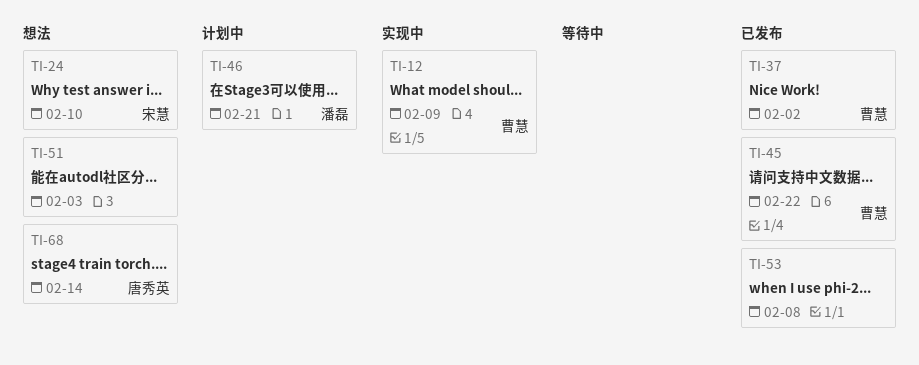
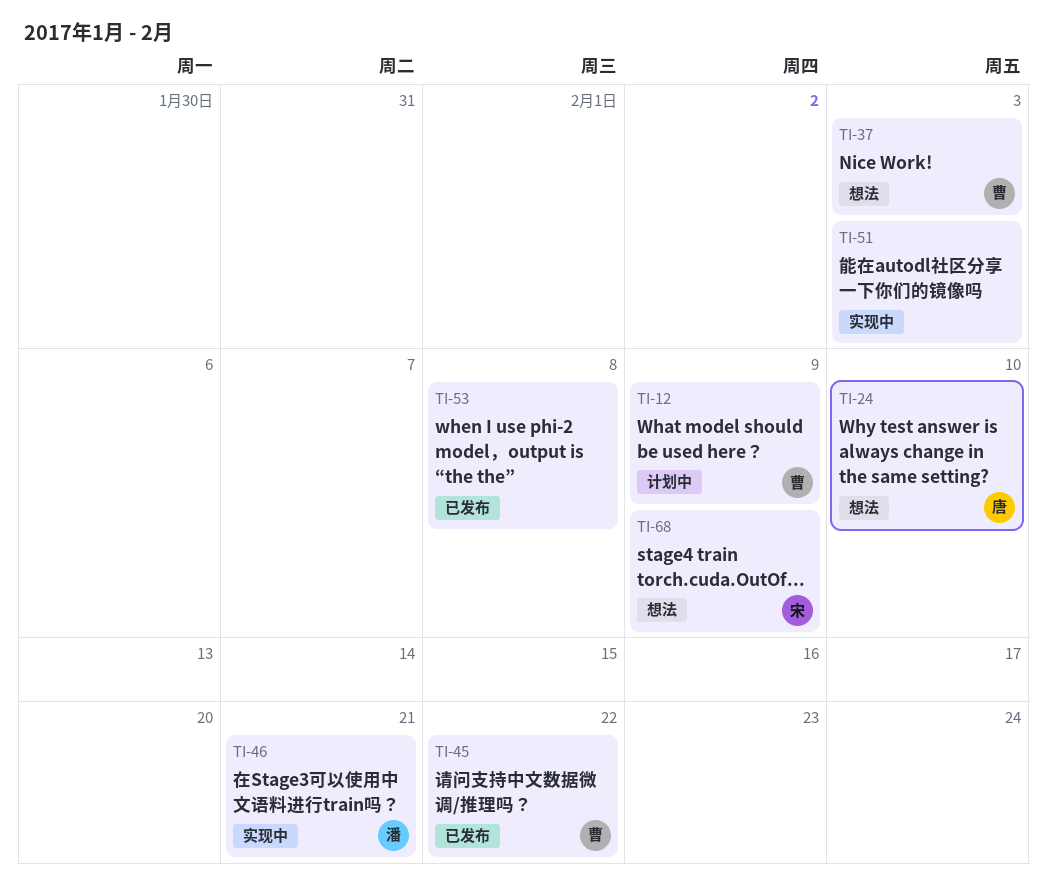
TI-12, status: 实现中 -> 计划中
TI-24, owner: 宋慧 -> 唐秀英
TI-37, status: 已发布 -> 想法
TI-37, due: Feb 2 -> Feb 3
TI-46, status: 计划中 -> 实现中
TI-51, status: 想法 -> 实现中
TI-68, owner: 唐秀英 -> 宋慧
TI-68, due: Feb 14 -> Feb 9

